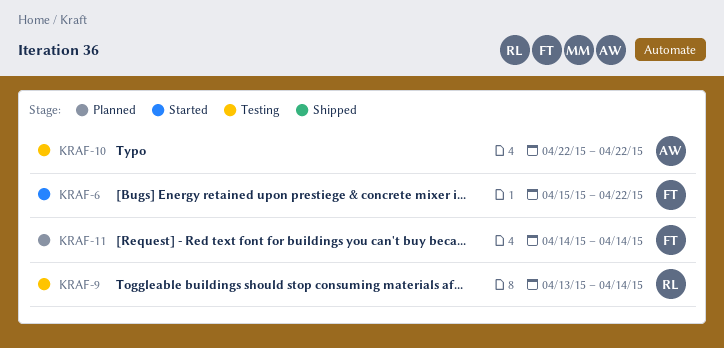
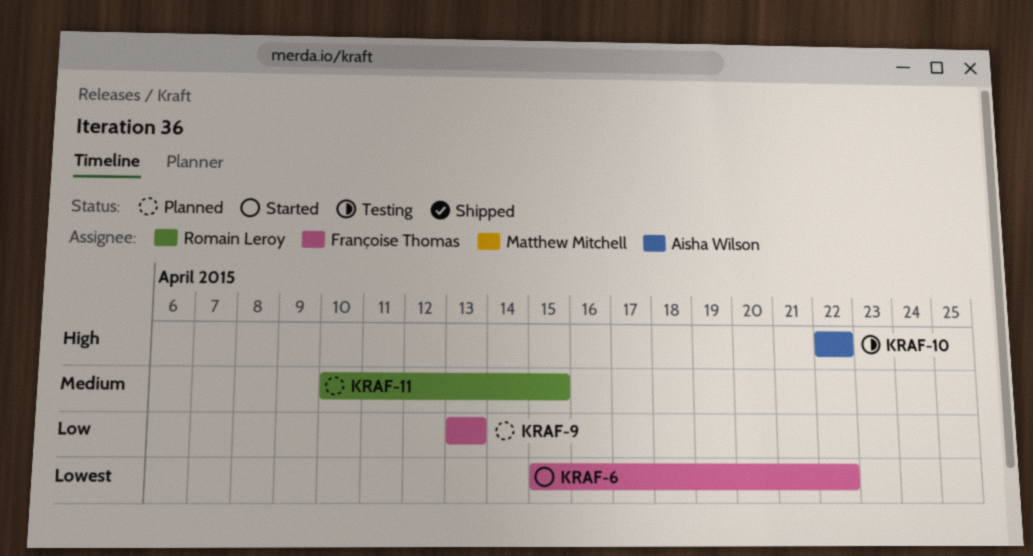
KRAF-9, status: Testing -> Planned
KRAF-9, owner: Romain Leroy -> Françoise Thomas
KRAF-9, due: Apr 14 -> Apr 13
KRAF-11, owner: Françoise Thomas -> Romain Leroy
KRAF-11, start: Apr 14 -> Apr 10
KRAF-11, due: Apr 14 -> Apr 15

